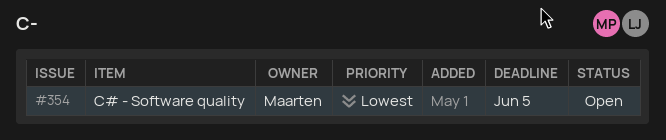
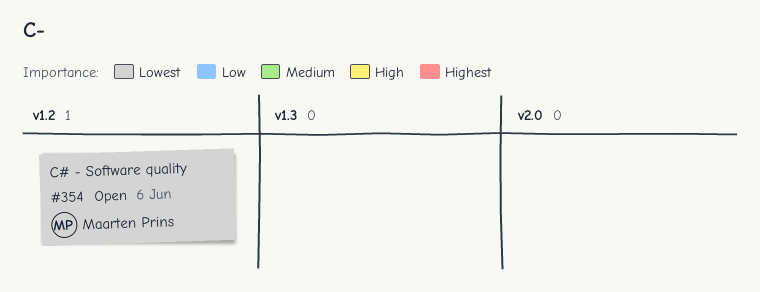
#354, due: Jun 5 -> Jun 6

